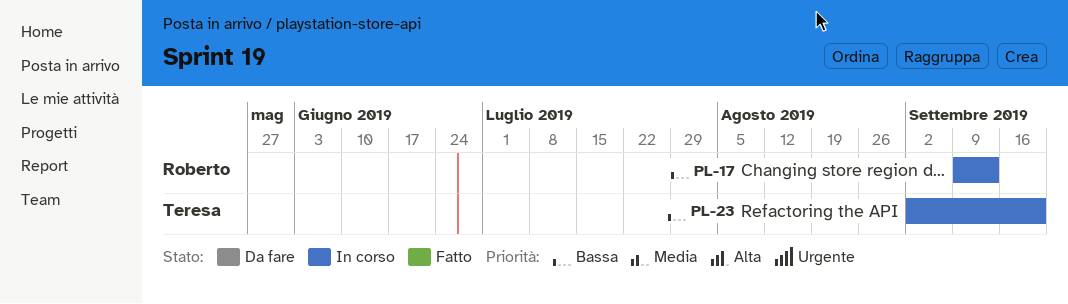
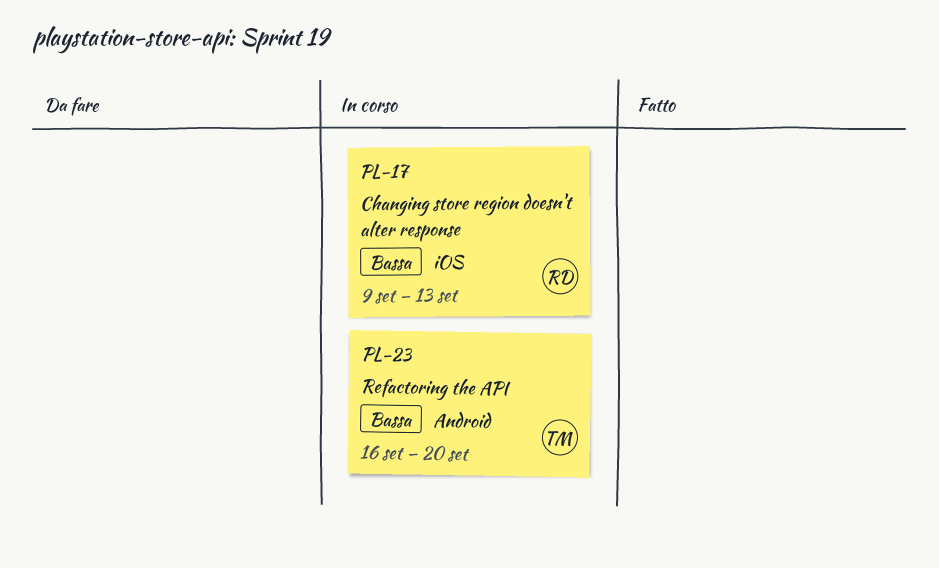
PL-23, start: Sep 2 -> Sep 16

